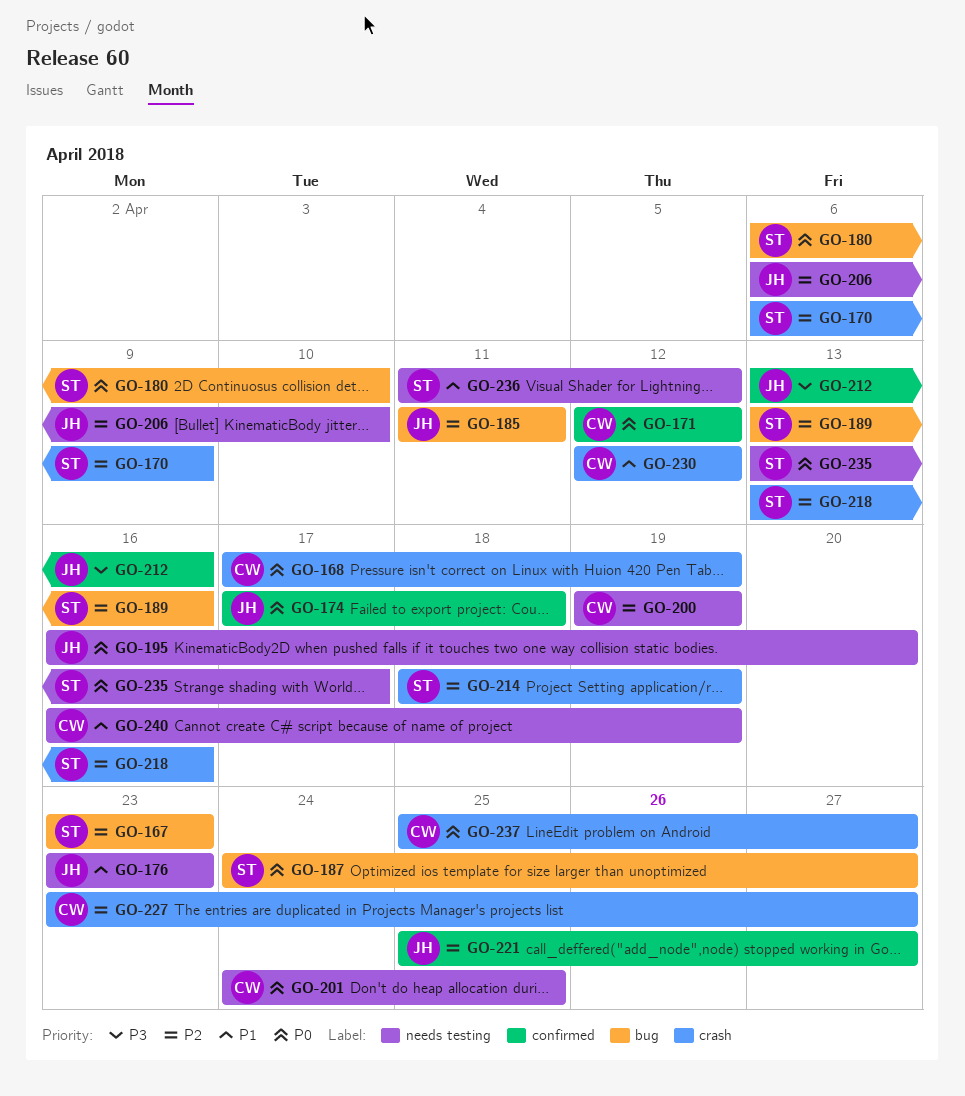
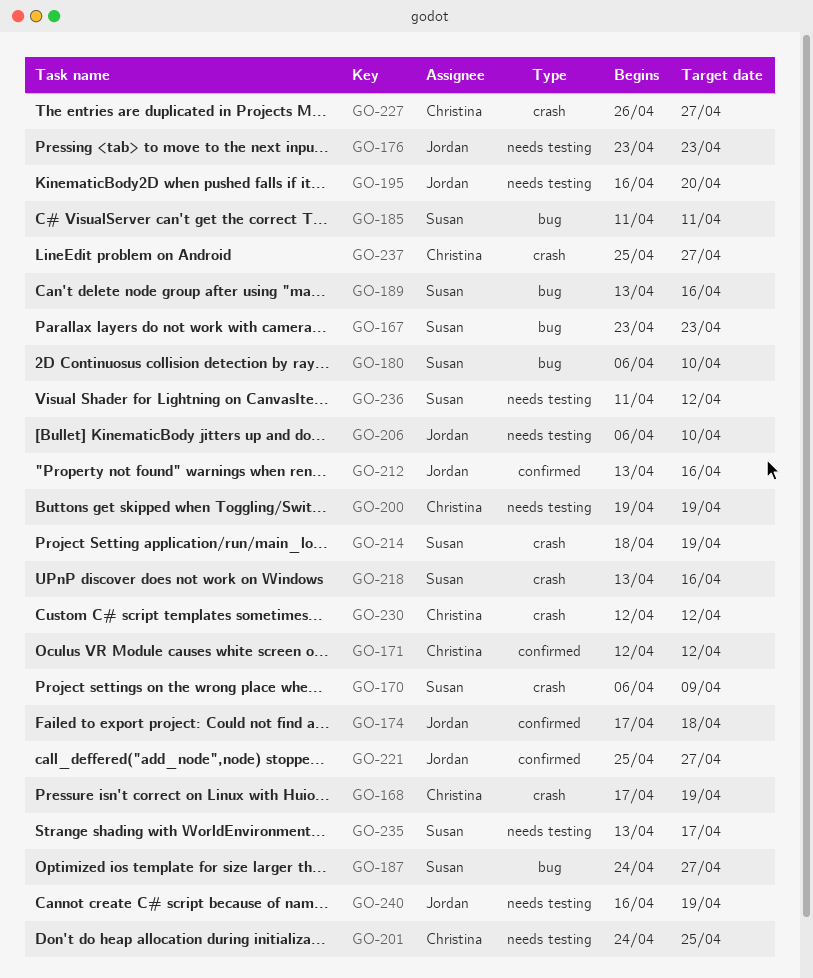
GO-185, owner: Jordan -> Susan
GO-227, start: Apr 23 -> Apr 26
GO-240, owner: Christina -> Jordan

